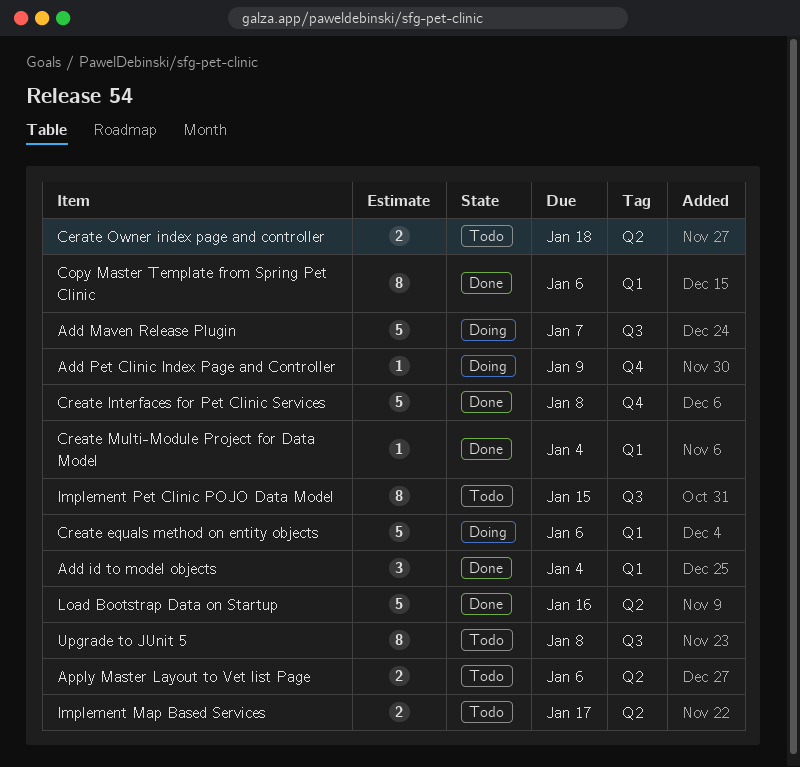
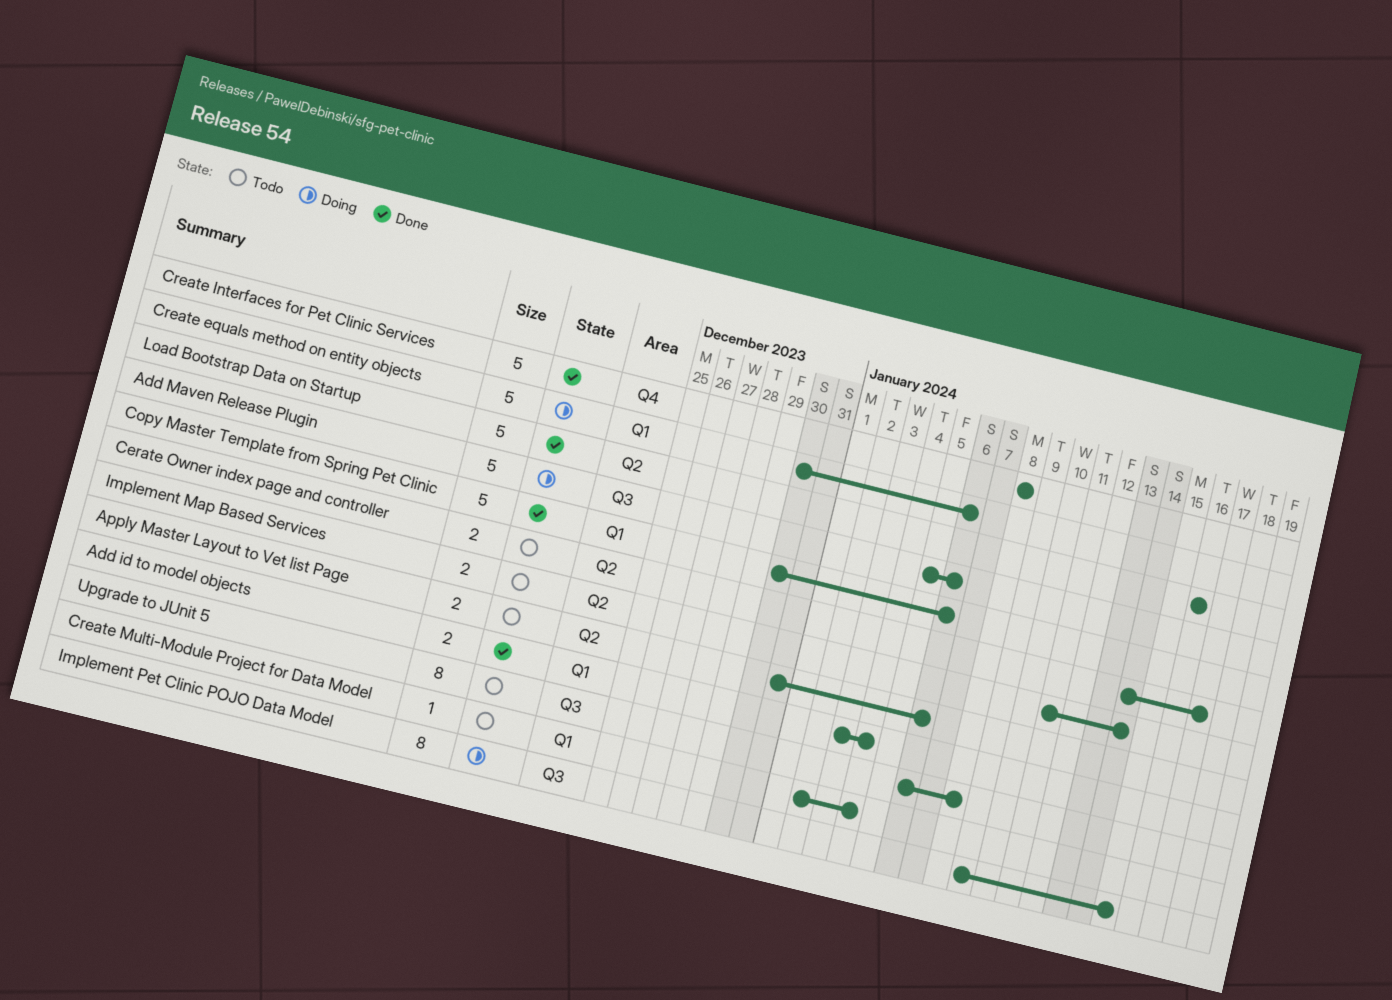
Add id to model objects, estimate: 3 -> 2
Add Maven Release Plugin, due: Jan 7 -> Jan 6
Add Pet Clinic Index Page and Controller: present -> none
Cerate Owner index page and controller, due: Jan 18 -> Jan 17
Copy Master Template from Spring Pet Clinic, estimate: 8 -> 5
Create Multi-Module Project for Data Model, status: Done -> Todo
Implement Map Based Services, due: Jan 17 -> Jan 14
Implement Pet Clinic POJO Data Model, status: Todo -> Doing

